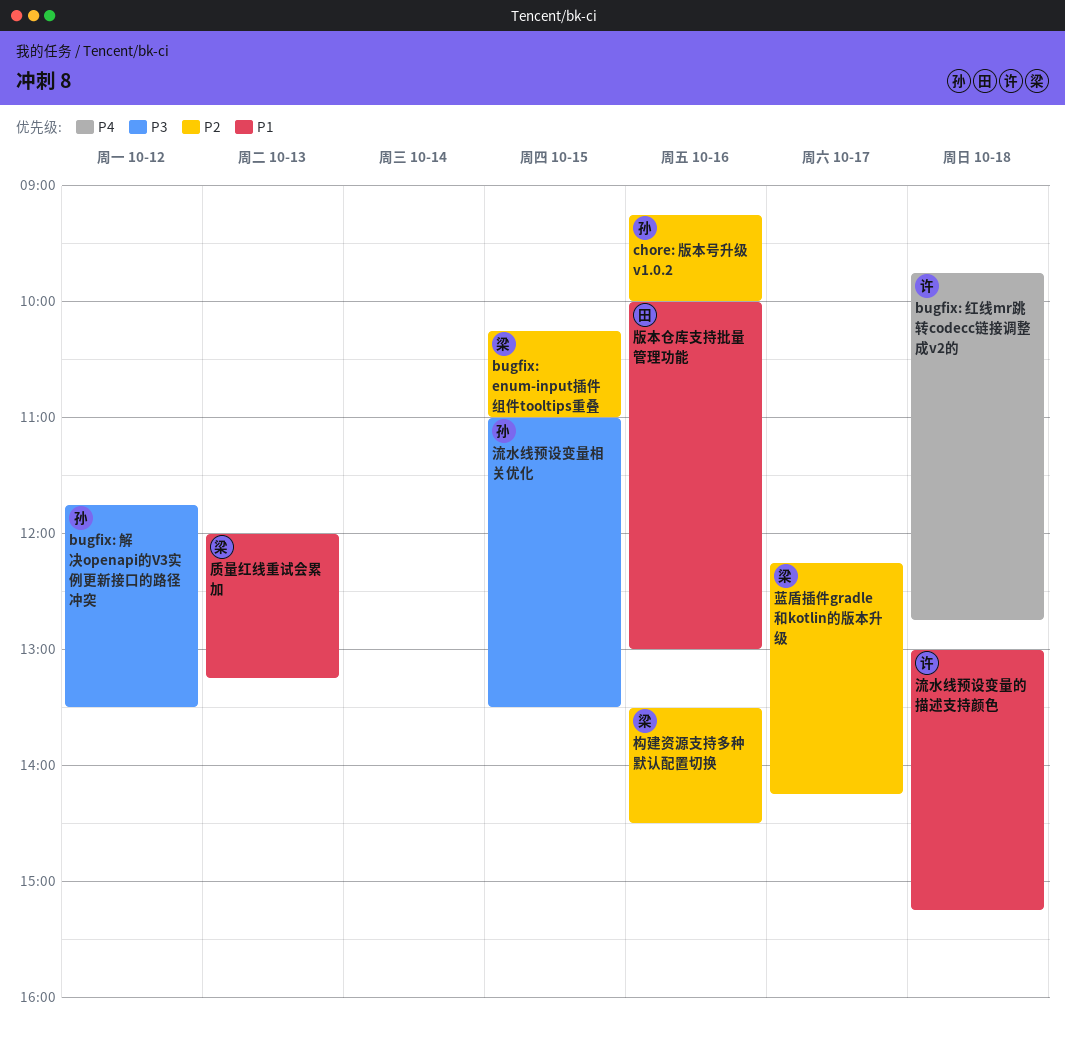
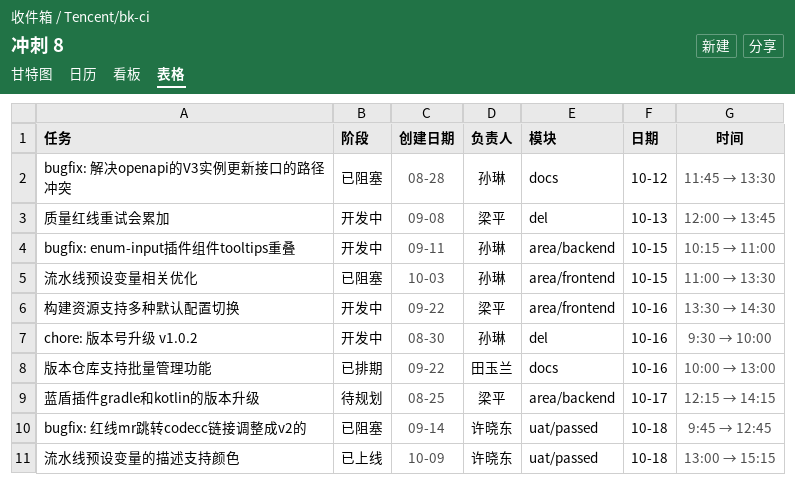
bugfix: enum-input插件组件tooltips重叠, owner: 梁平 -> 孙琳
chore: 版本号升级 v1.0.2, begins: 09:15 -> 09:30
质量红线重试会累加, ends: 13:15 -> 13:45

